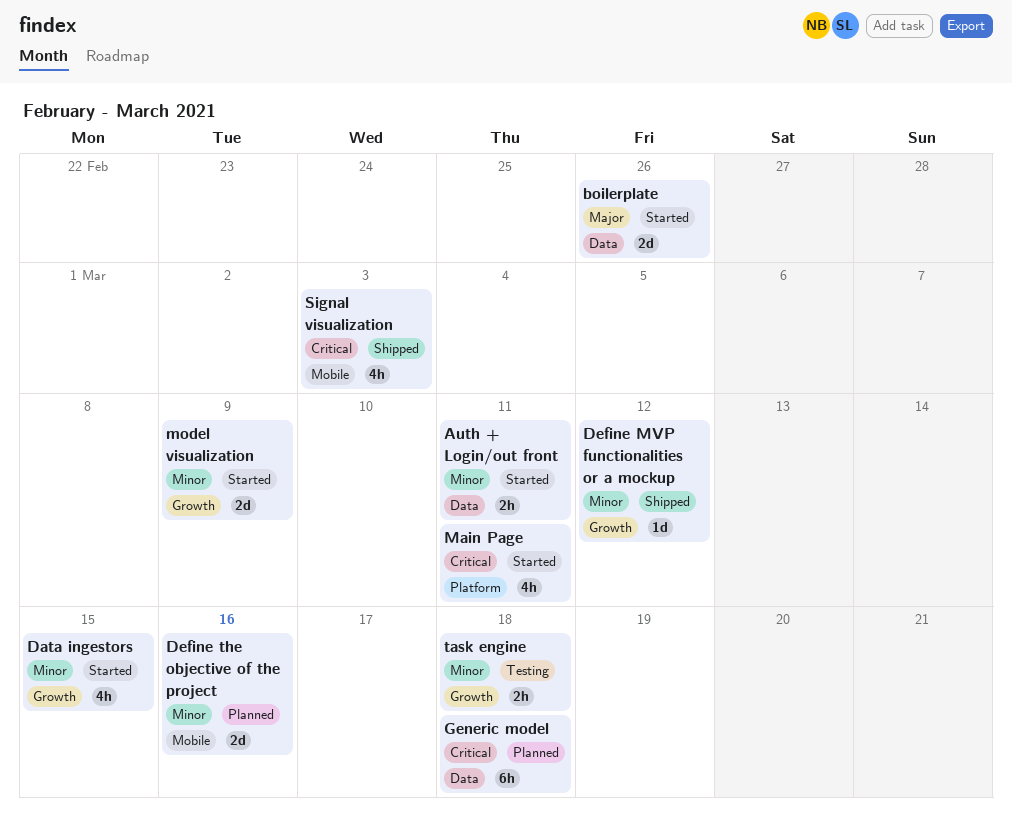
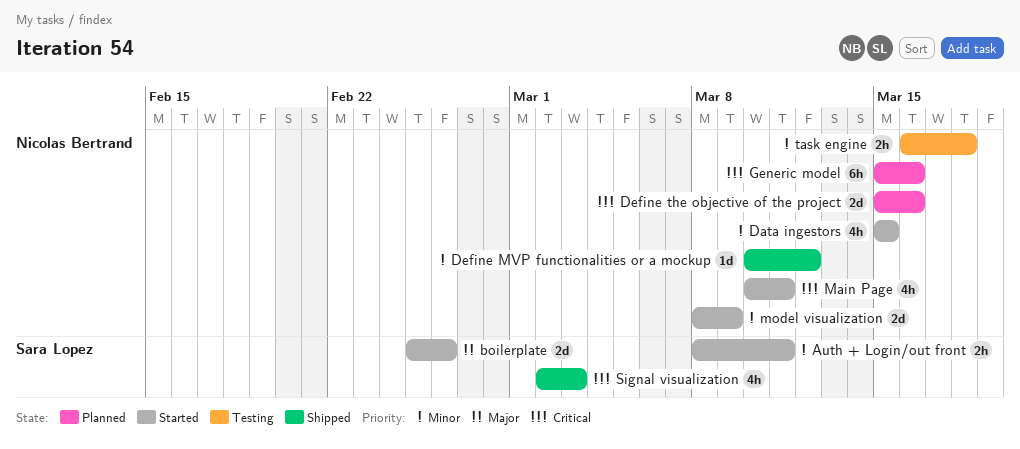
Define the objective of the project, priority: Minor -> Critical
Generic model, due: Mar 18 -> Mar 16

